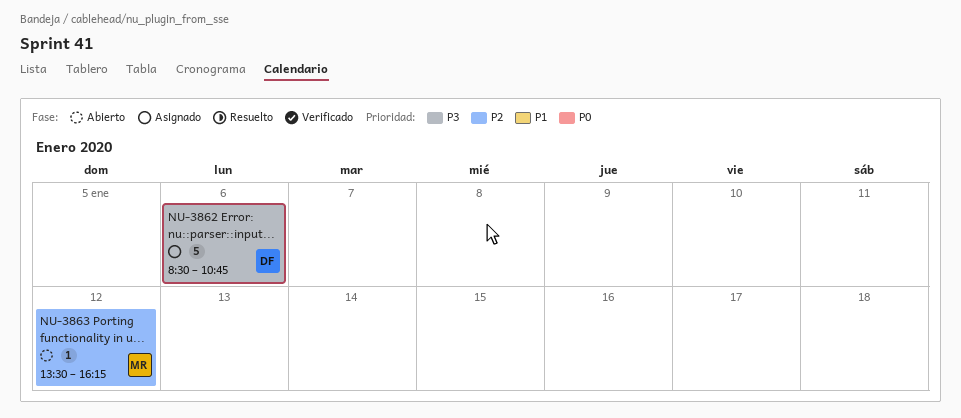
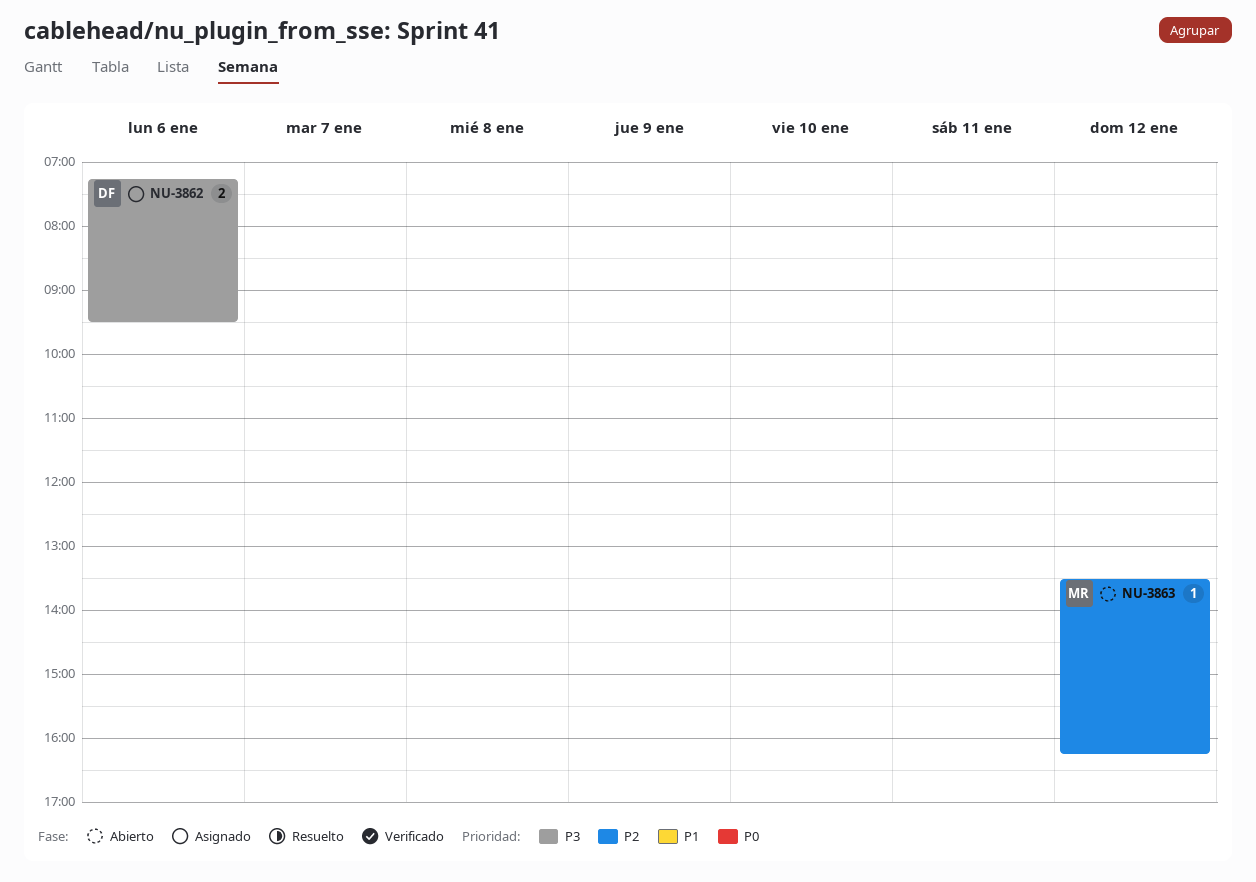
NU-3862, estimate: 5 -> 2
NU-3862, begins: 08:30 -> 07:15
NU-3862, ends: 10:45 -> 09:30

